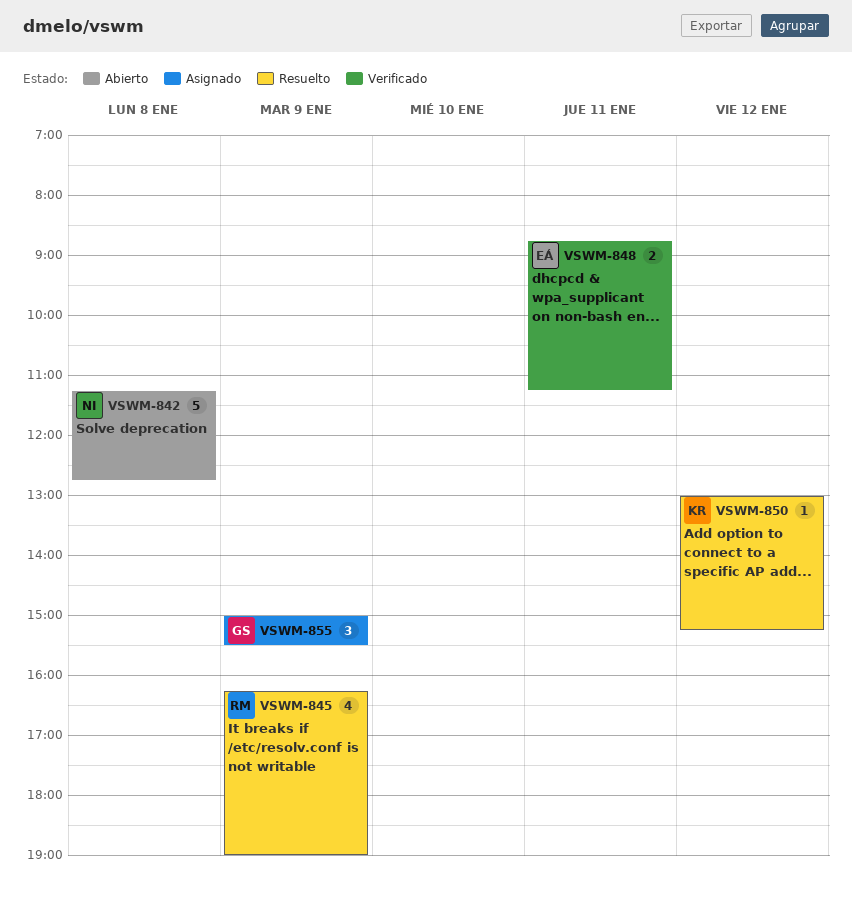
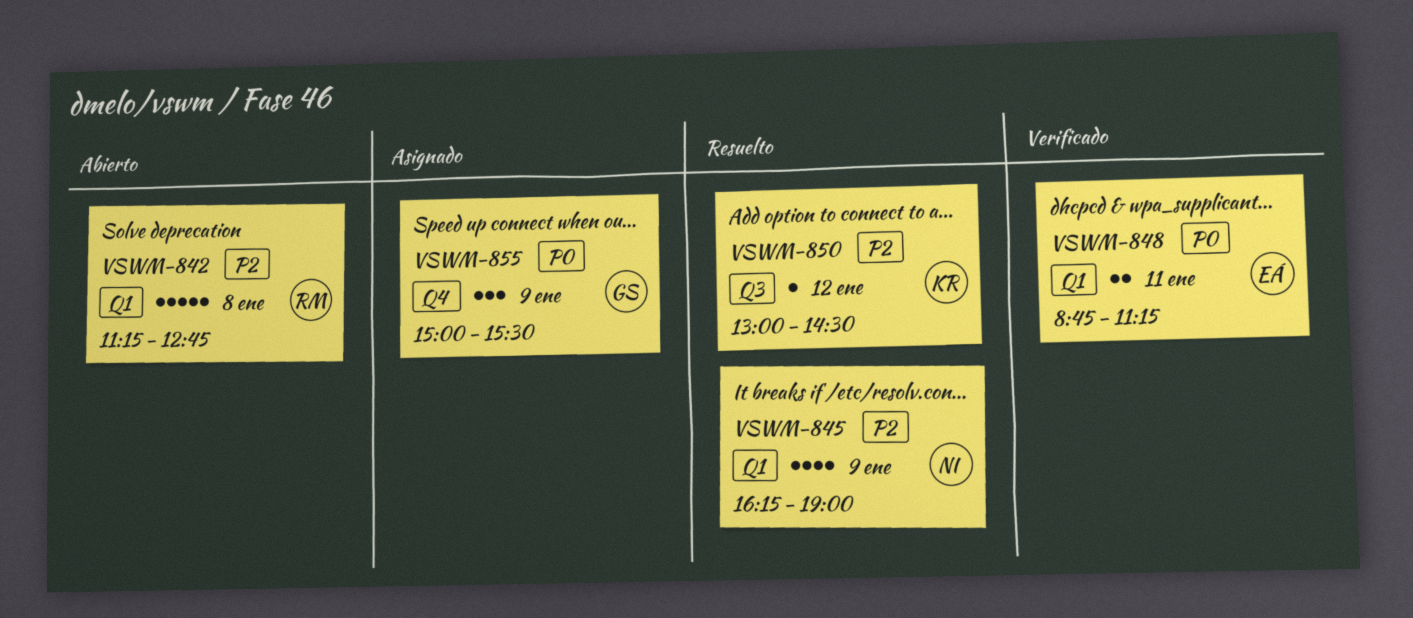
VSWM-842, owner: NI -> RM
VSWM-845, owner: RM -> NI
VSWM-850, ends: 15:15 -> 14:30

